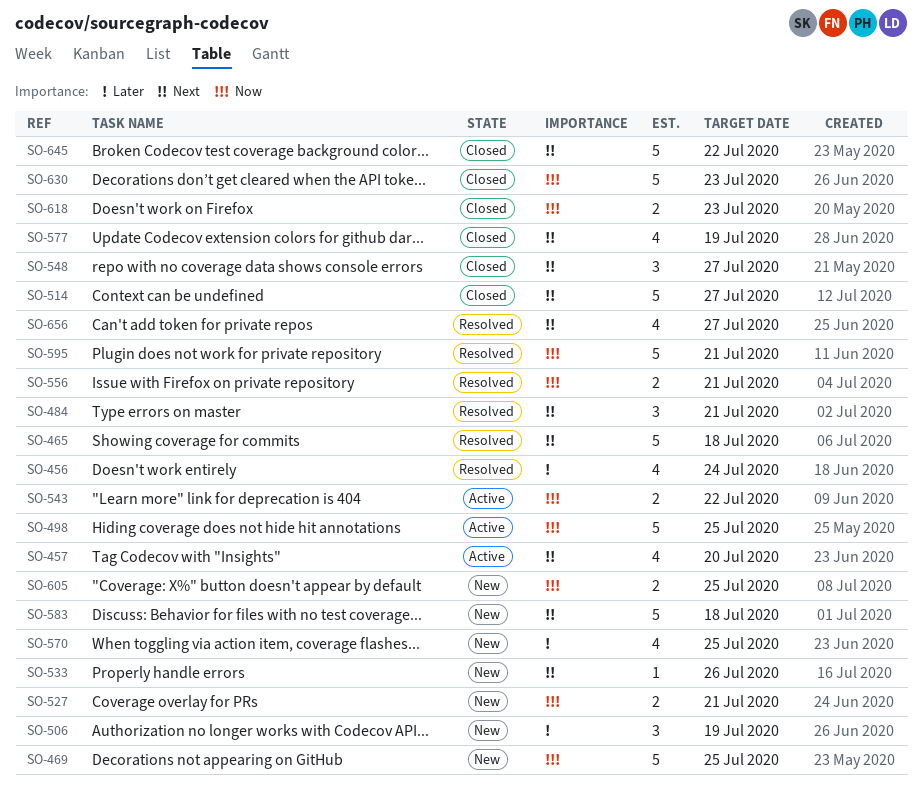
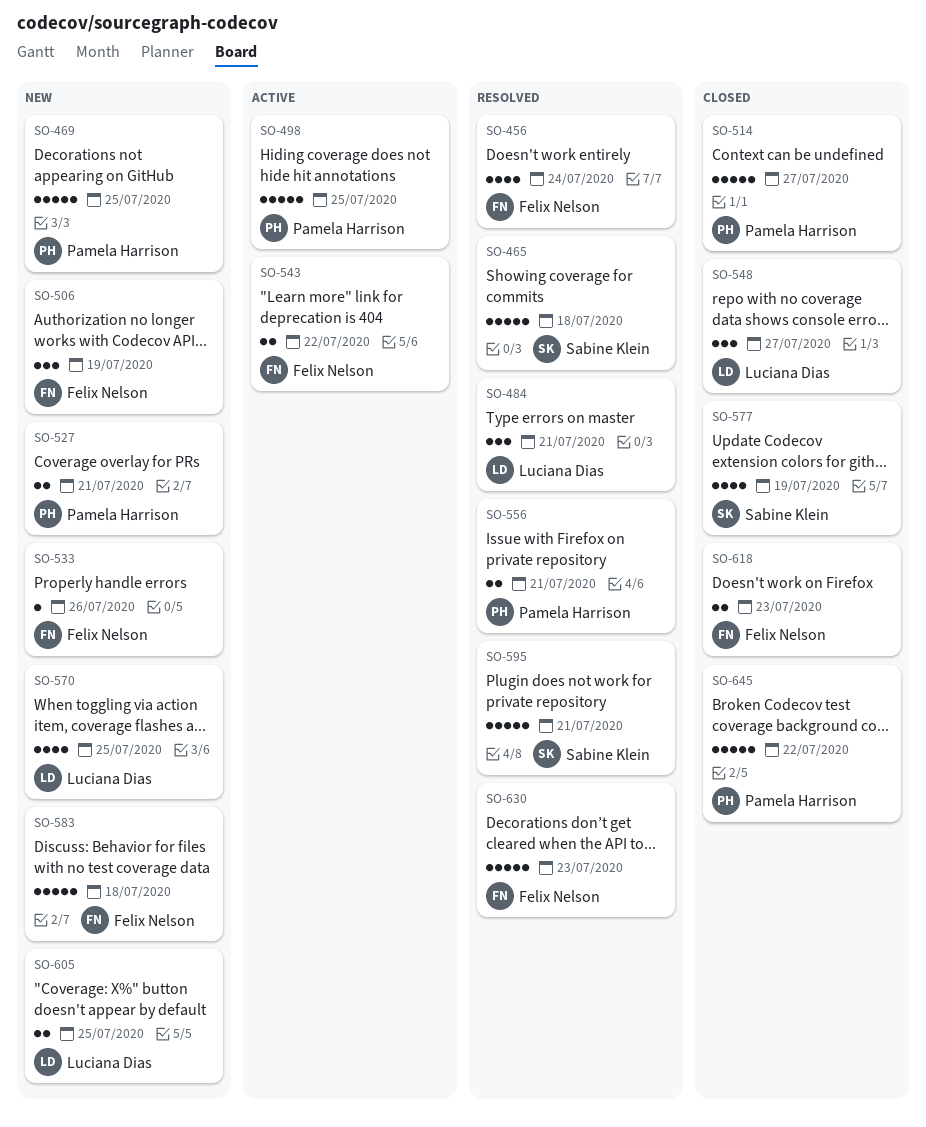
SO-457: present -> none
SO-630, status: Closed -> Resolved
SO-656: present -> none

